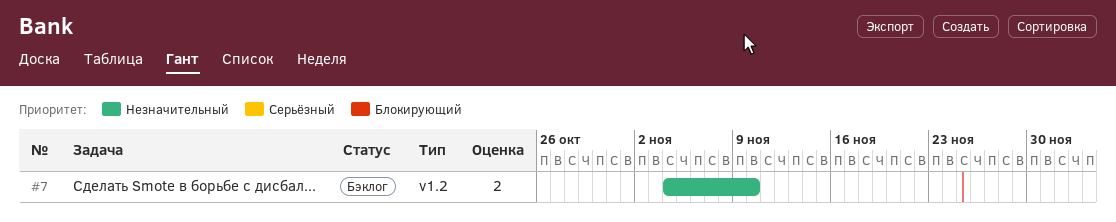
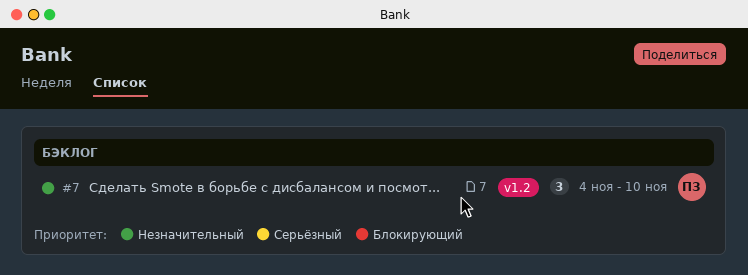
#7, estimate: 2 -> 3

